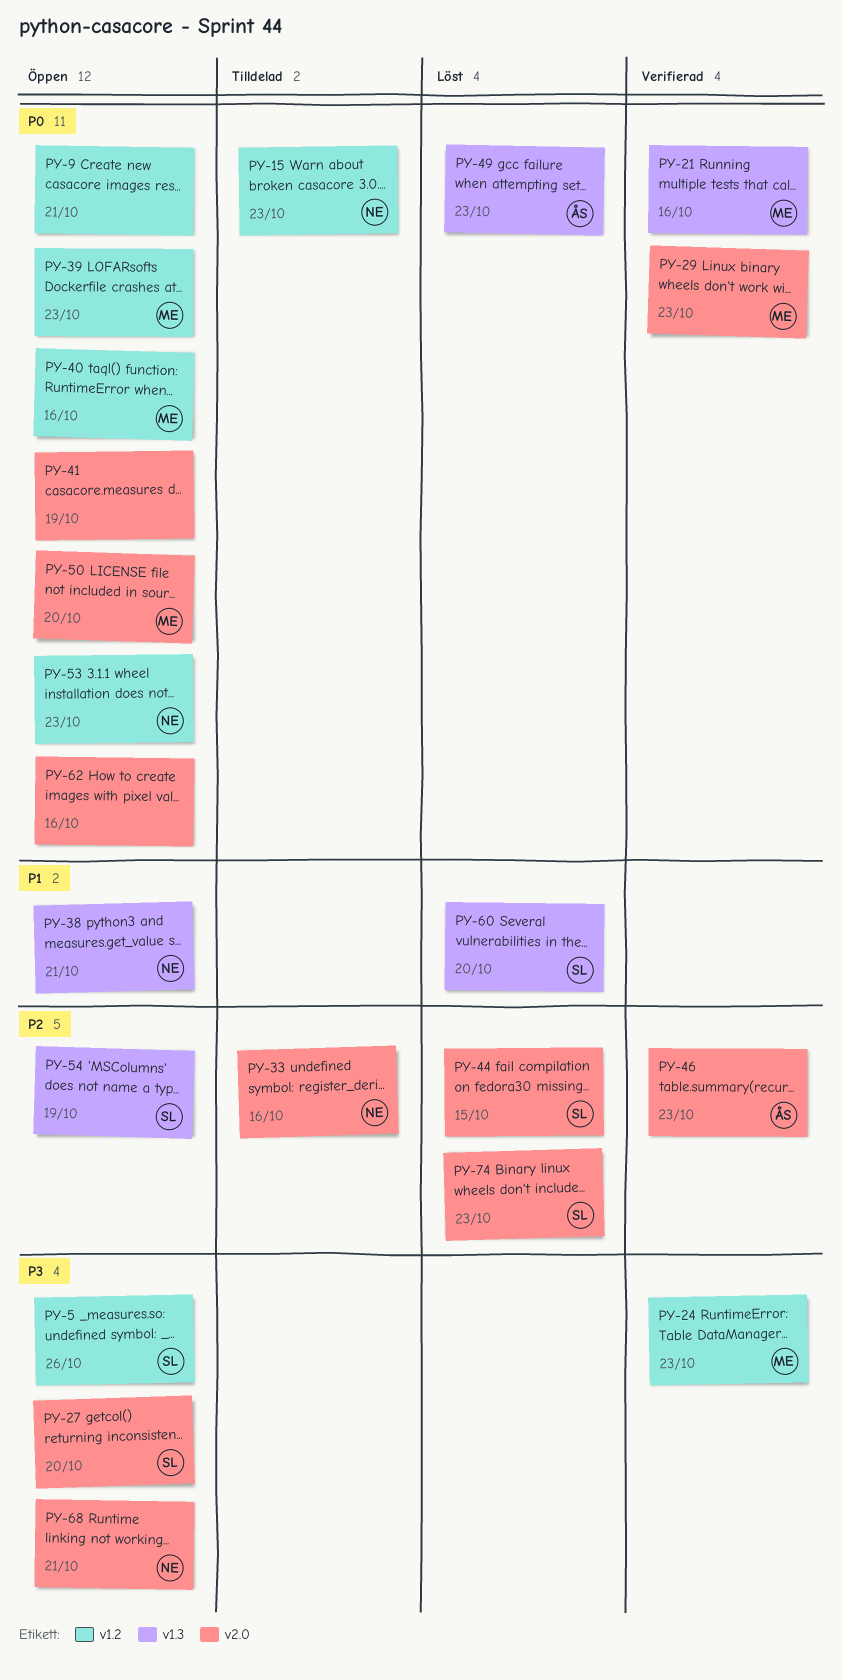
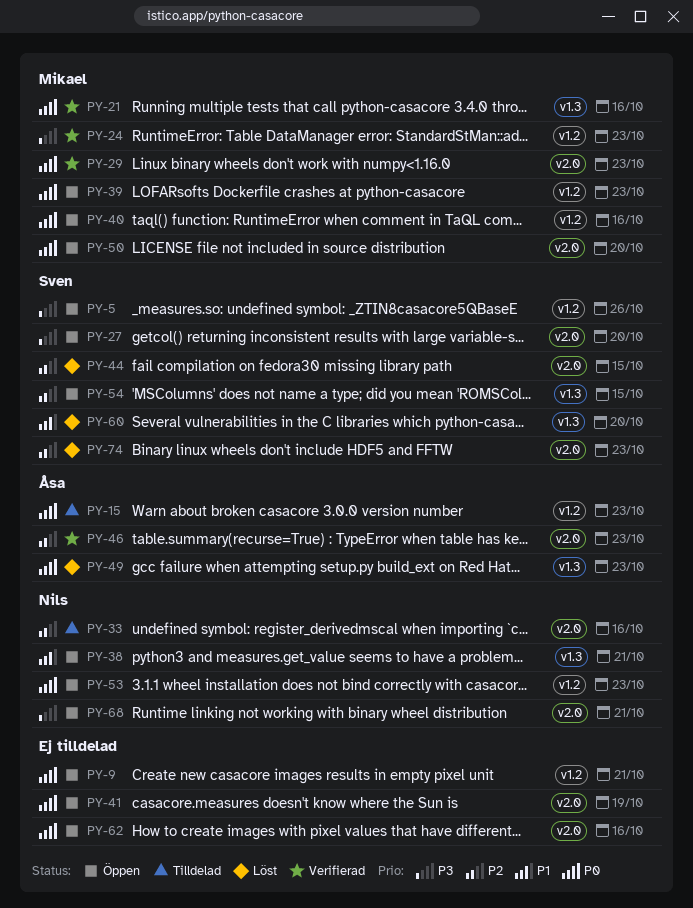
PY-15, owner: Nils -> Åsa
PY-54, due: Oct 19 -> Oct 15

